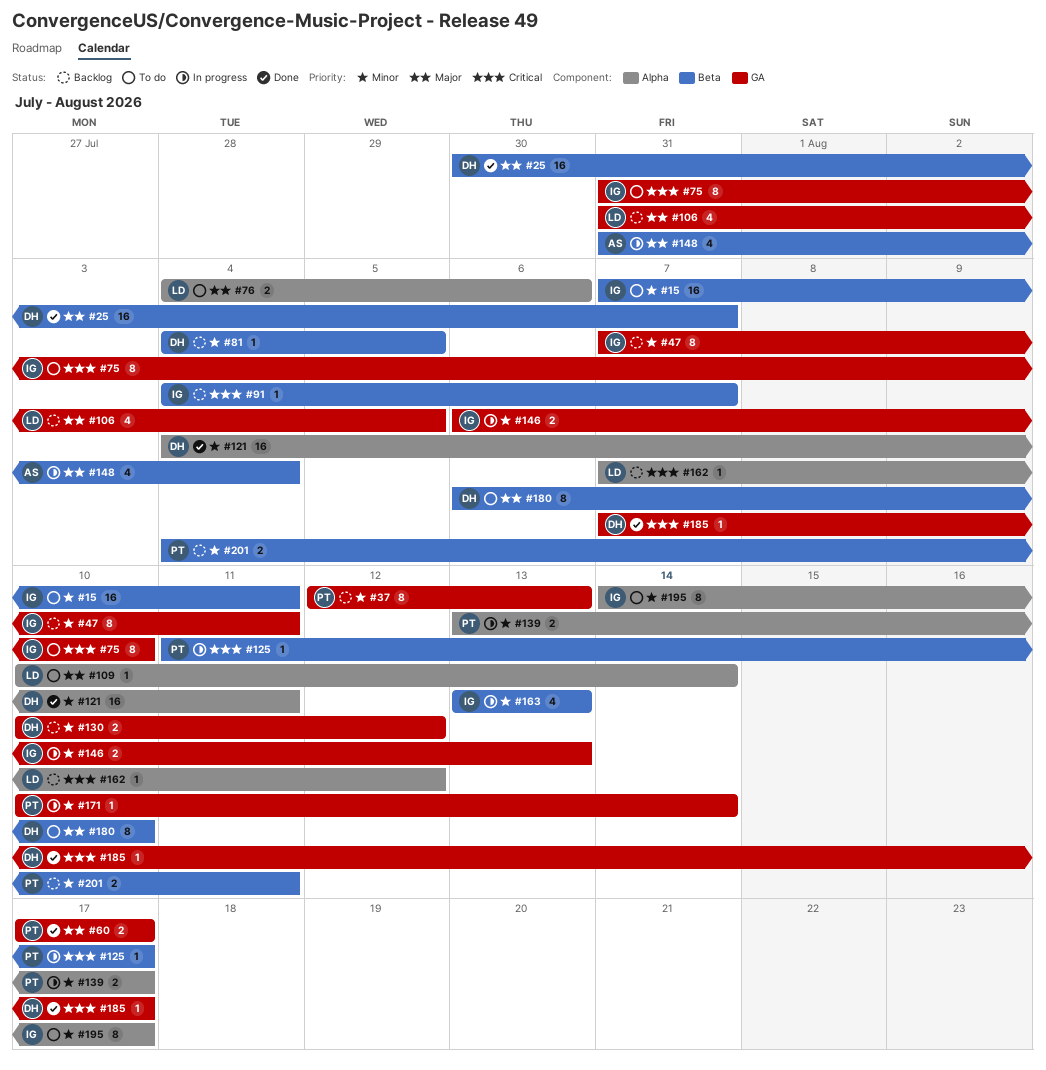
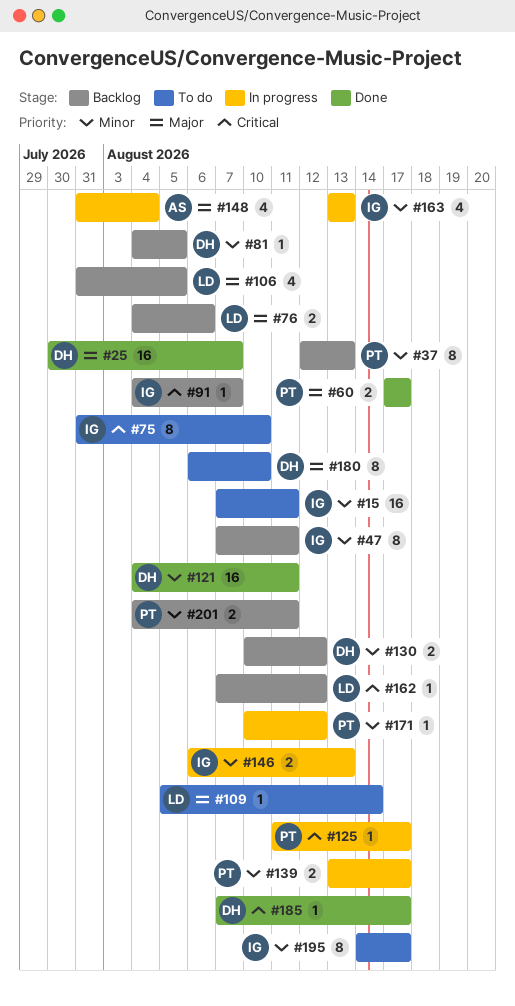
#76, status: To do -> Backlog
#109, start: Aug 10 -> Aug 5
#171, due: Aug 14 -> Aug 12

